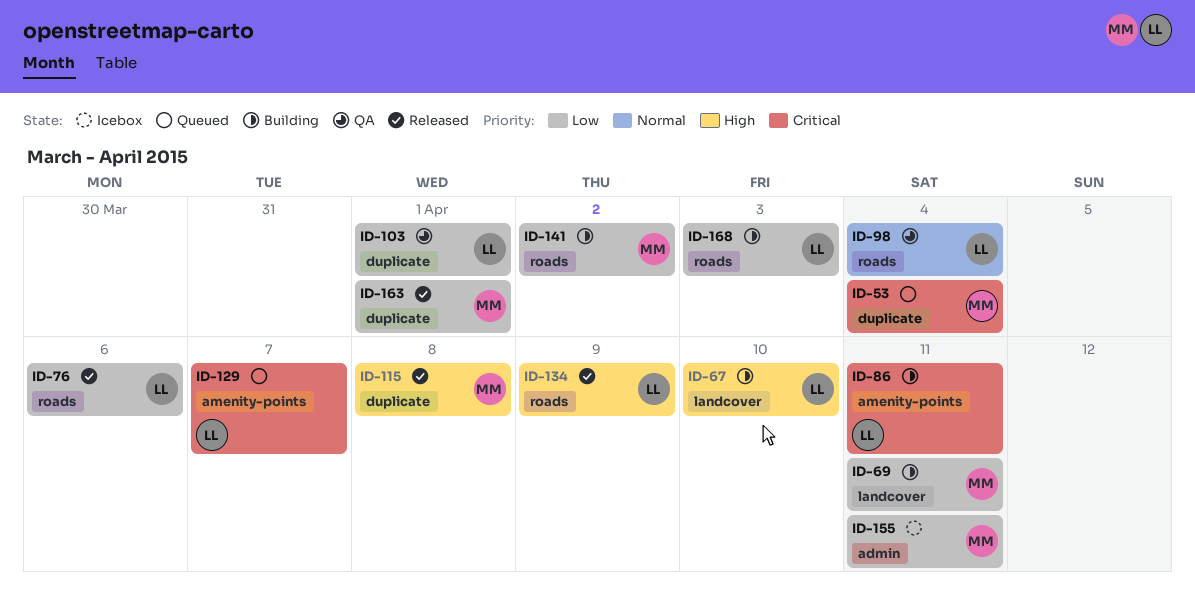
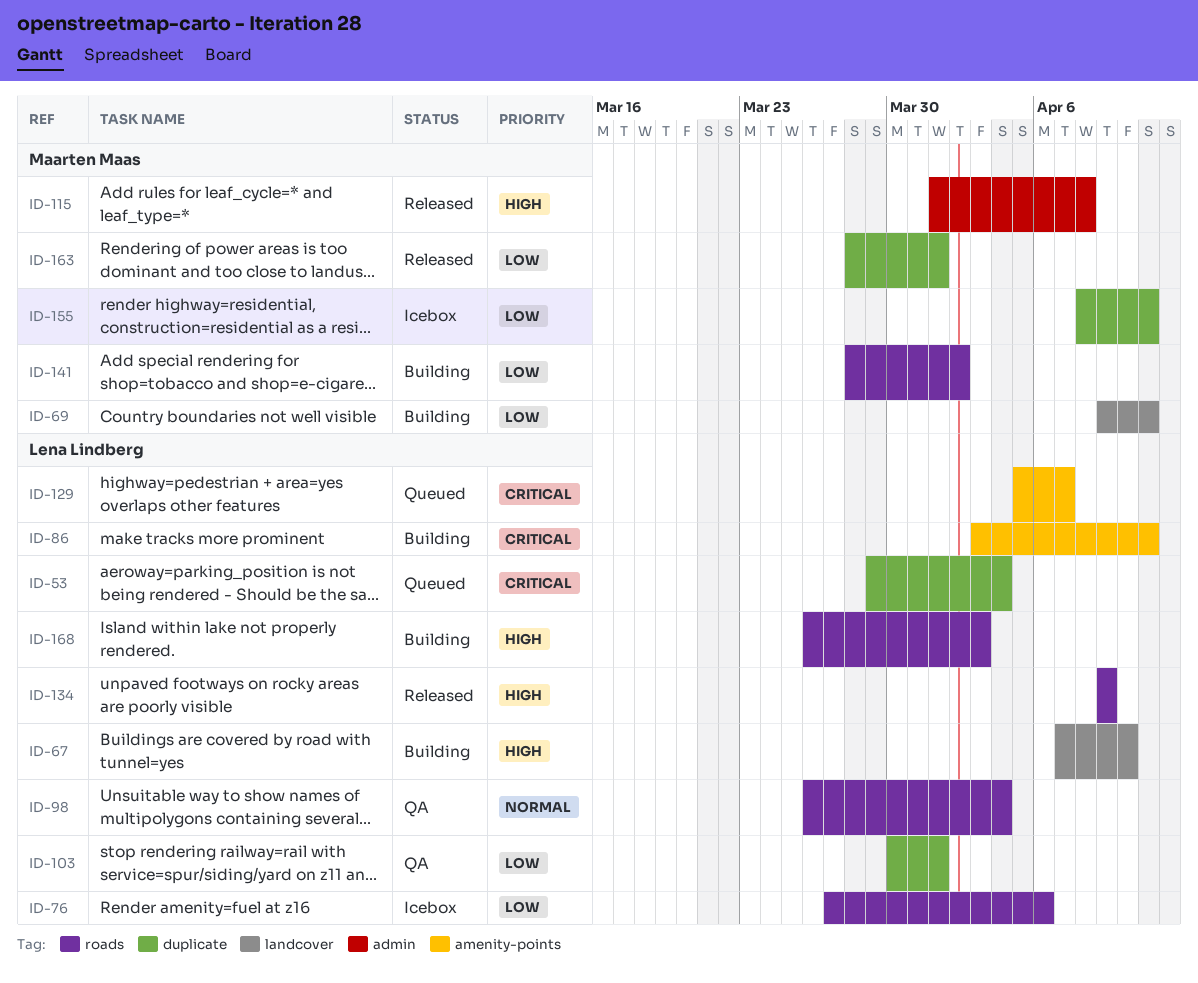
ID-53, owner: Maarten Maas -> Lena Lindberg
ID-76, status: Released -> Icebox
ID-115, label: duplicate -> admin
ID-155, label: admin -> duplicate
ID-168, priority: Low -> High

